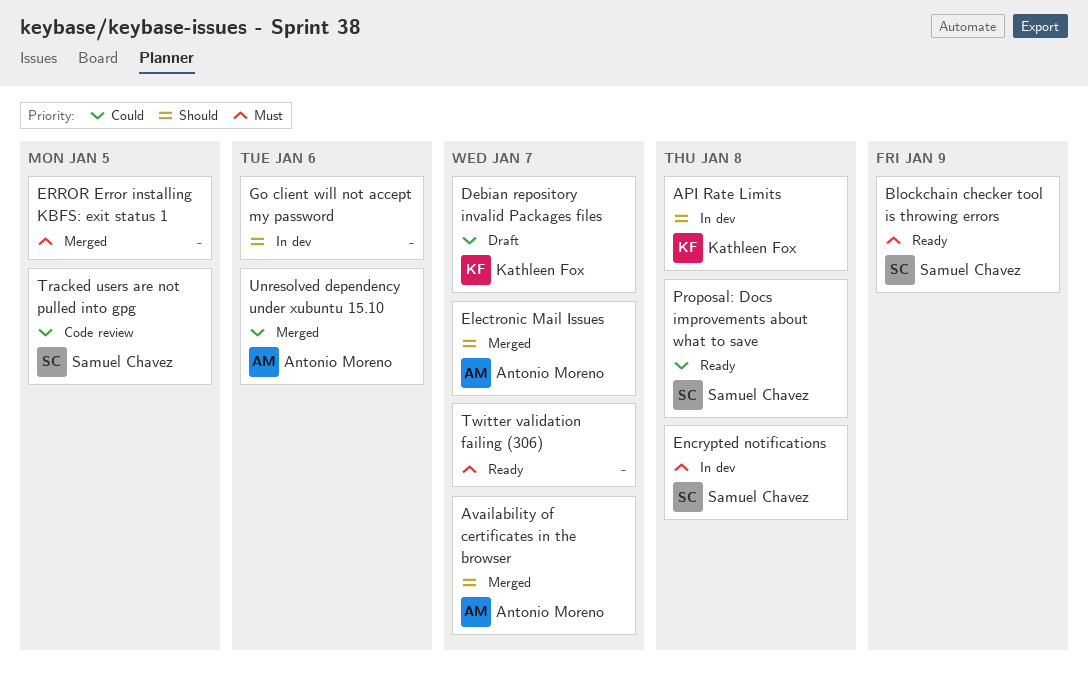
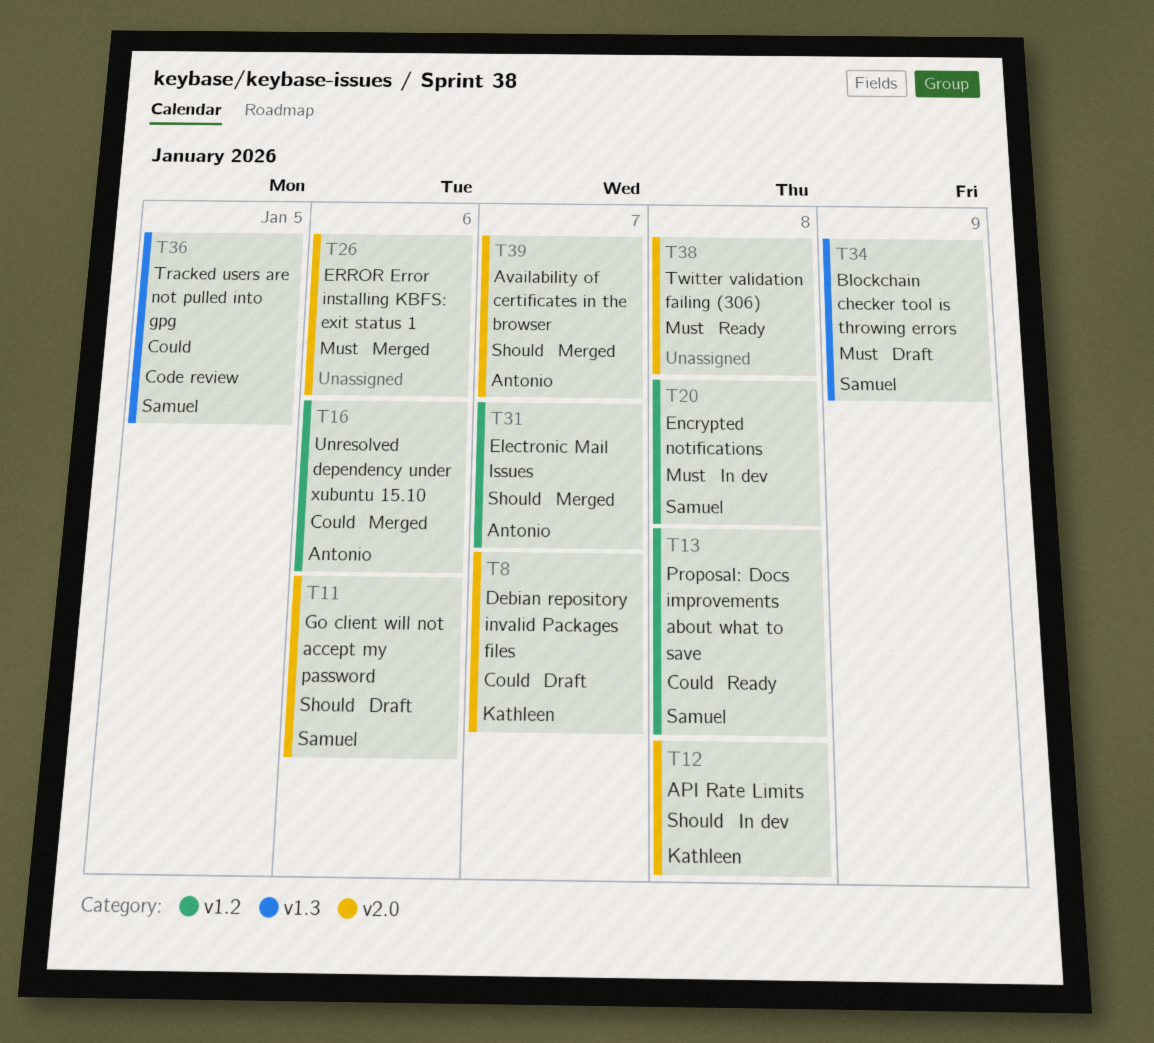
Blockchain checker tool is throwing errors, status: Ready -> Draft
ERROR Error installing KBFS: exit status 1, due: Jan 5 -> Jan 6
Go client will not accept my password, status: In dev -> Draft
Go client will not accept my password, owner: none -> Samuel Chavez
Twitter validation failing (306), due: Jan 7 -> Jan 8

